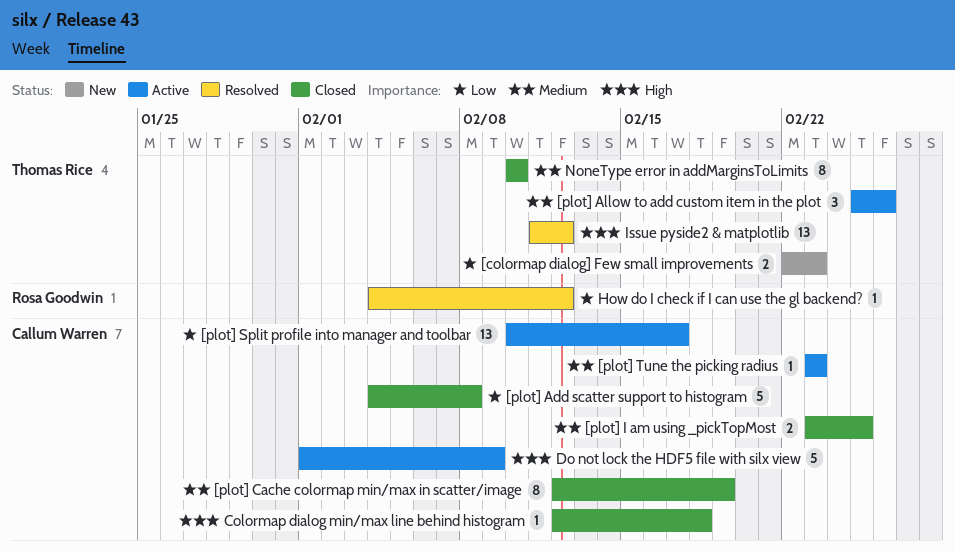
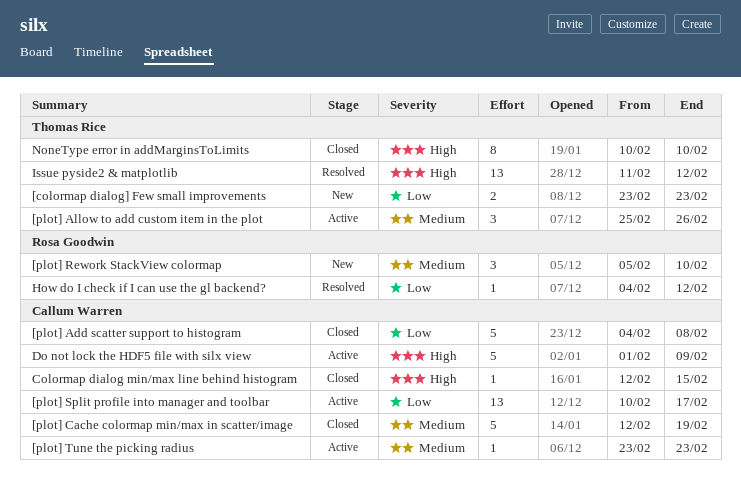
[colormap dialog] Few small improvements, start: Feb 22 -> Feb 23
[plot] Cache colormap min/max in scatter/image, estimate: 8 -> 5
[plot] I am using _pickTopMost: present -> none
[plot] Rework StackView colormap: none -> present
Colormap dialog min/max line behind histogram, due: Feb 18 -> Feb 15
NoneType error in addMarginsToLimits, priority: Medium -> High

